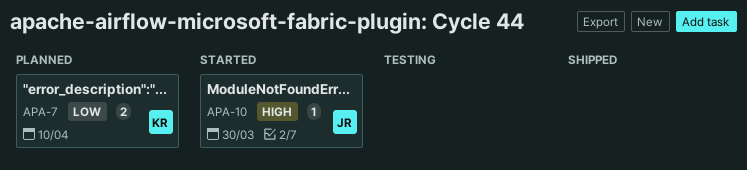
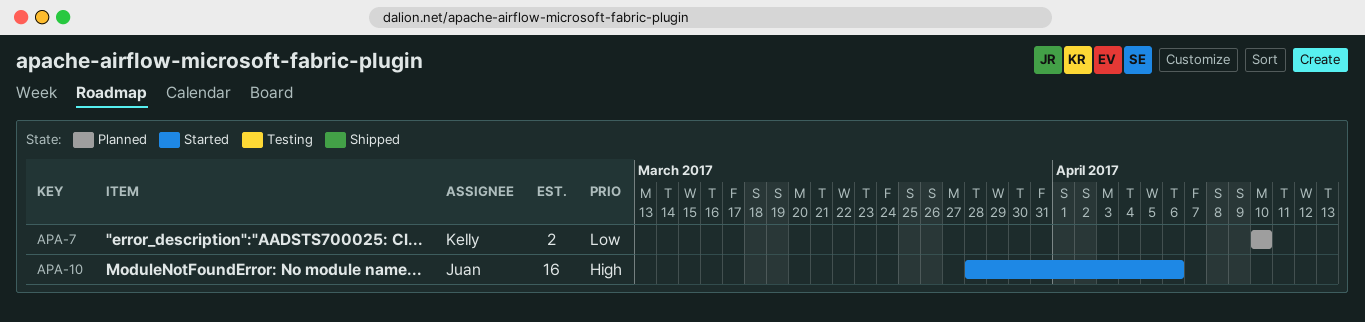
APA-10, estimate: 1 -> 16
APA-10, due: Mar 30 -> Apr 6

